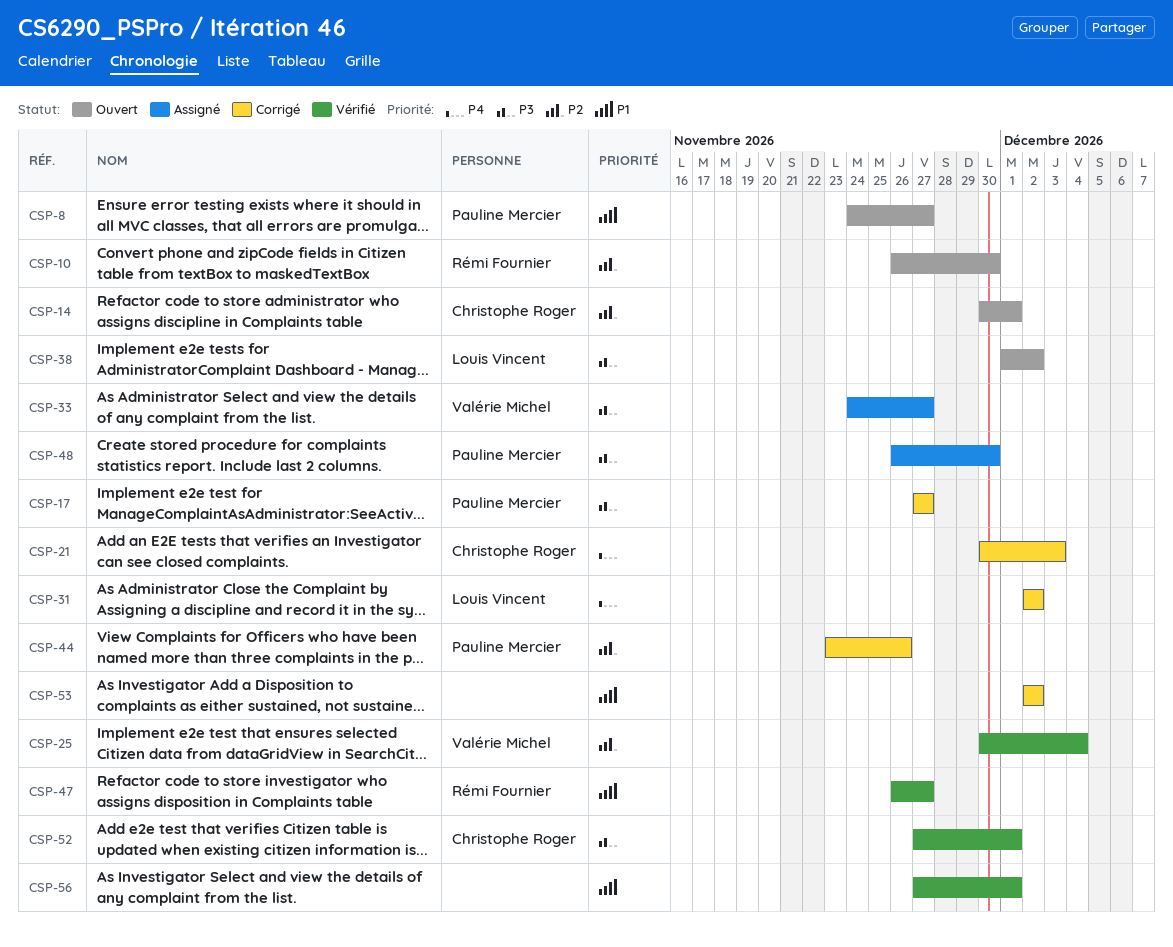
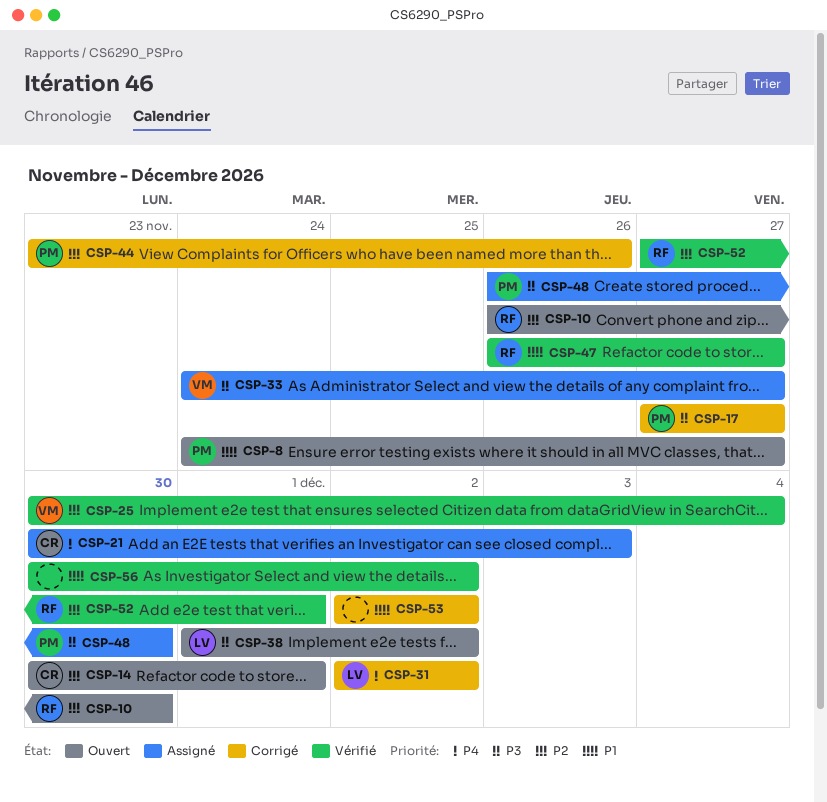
CSP-21, status: Corrigé -> Assigné
CSP-52, owner: Christophe Roger -> Rémi Fournier
CSP-52, priority: P3 -> P2
CSP-56, start: Nov 27 -> Nov 30
CSP-56, due: Dec 1 -> Dec 2

